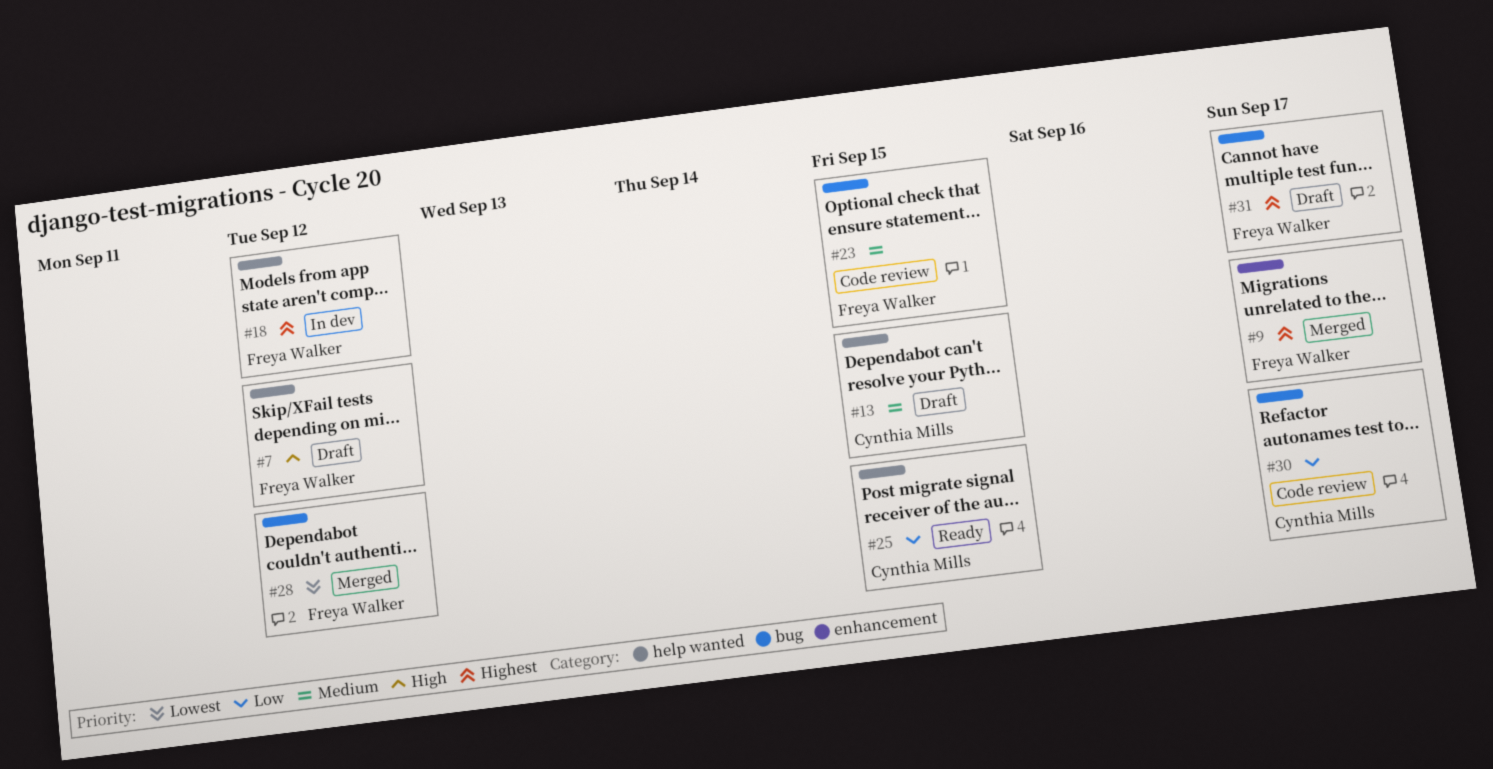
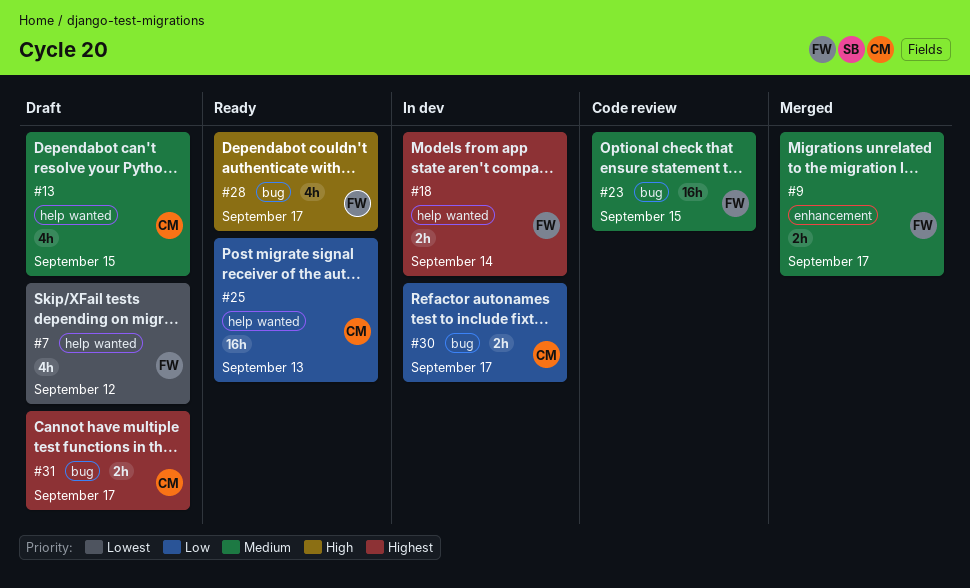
#7, priority: High -> Lowest
#9, priority: Highest -> Medium
#18, due: Sep 12 -> Sep 14
#25, due: Sep 15 -> Sep 13
#28, status: Merged -> Ready
#28, priority: Lowest -> High
#28, due: Sep 12 -> Sep 17
#30, status: Code review -> In dev
#31, owner: Freya Walker -> Cynthia Mills

